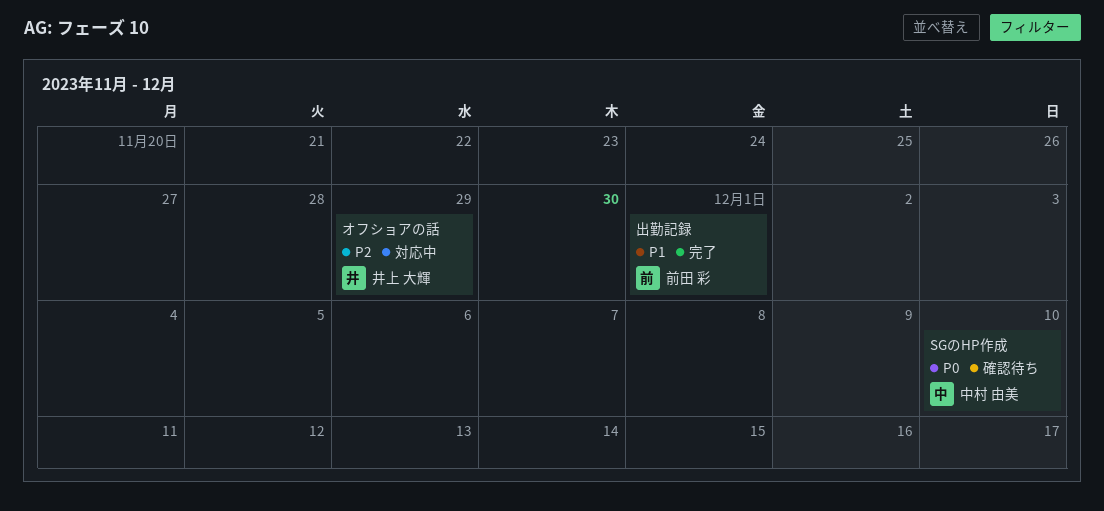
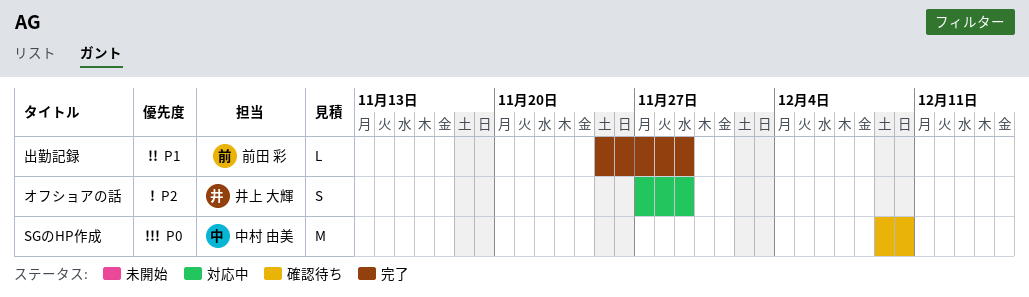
出勤記録, due: Dec 1 -> Nov 29

